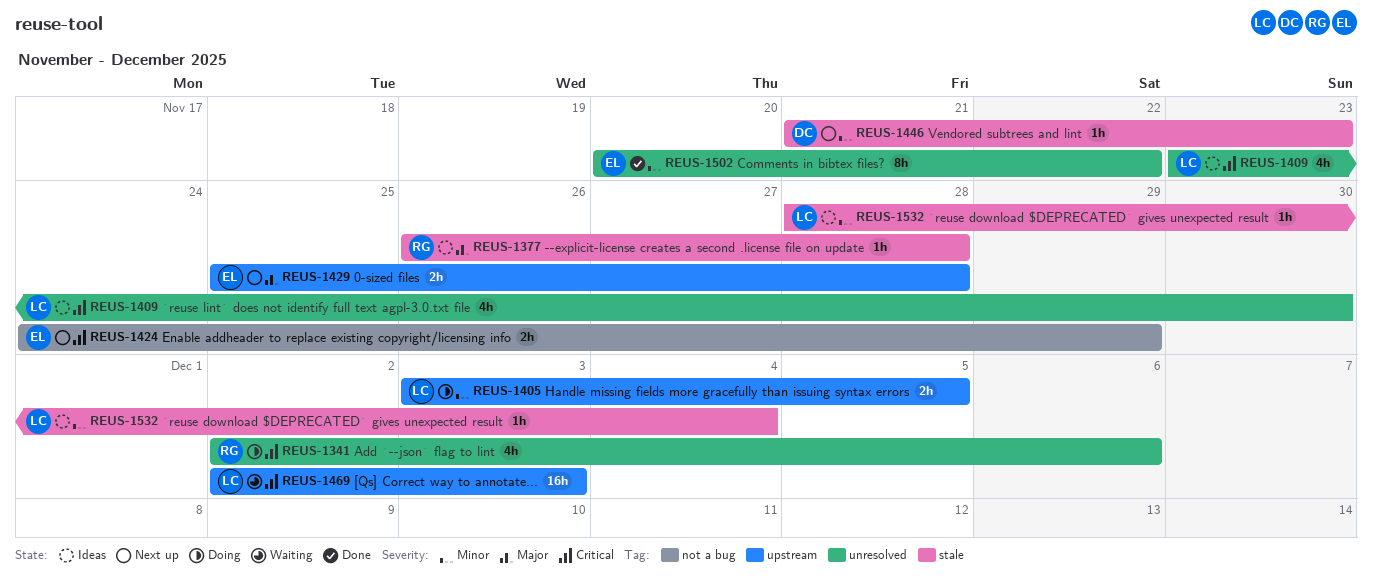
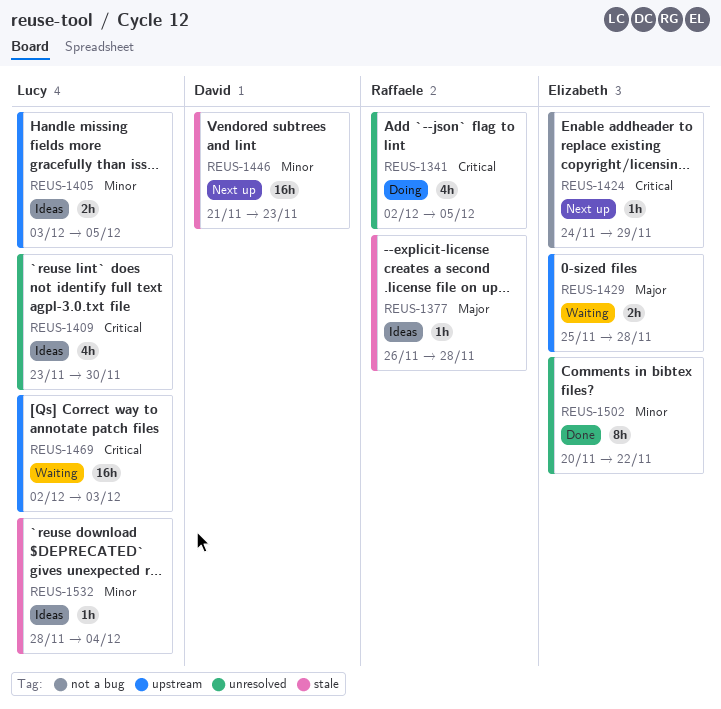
REUS-1341, due: Dec 6 -> Dec 5
REUS-1405, status: Doing -> Ideas
REUS-1424, estimate: 2h -> 1h
REUS-1429, status: Next up -> Waiting
REUS-1446, estimate: 1h -> 16h

